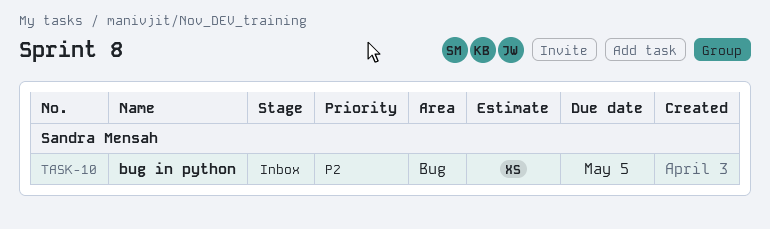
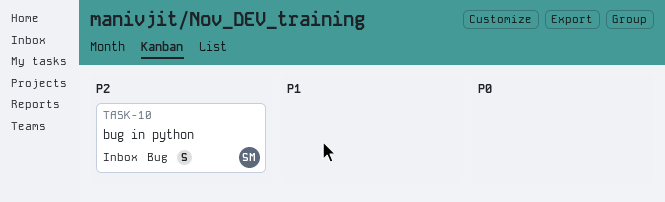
TASK-10, estimate: XS -> S

